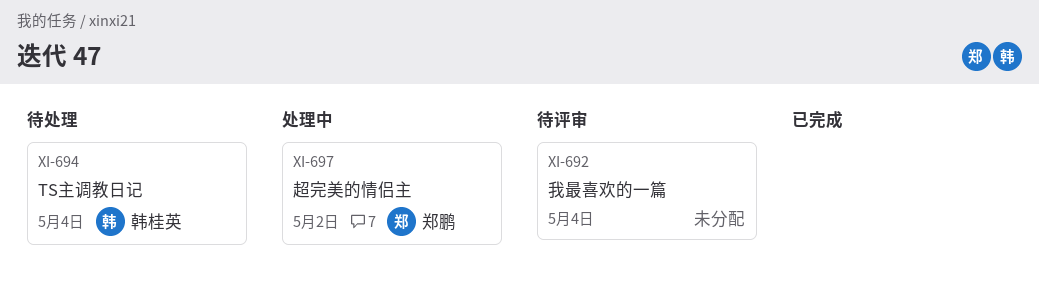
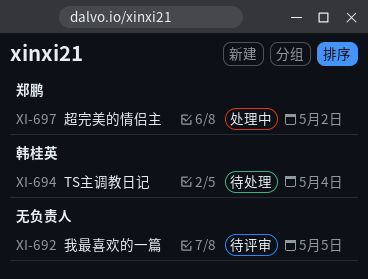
XI-692, due: May 4 -> May 5

